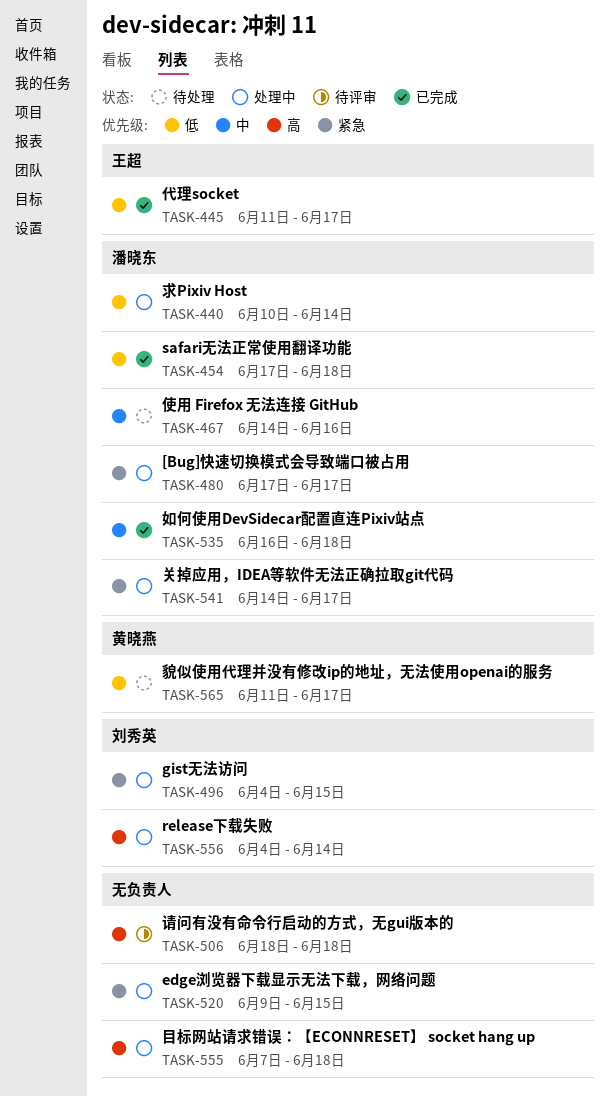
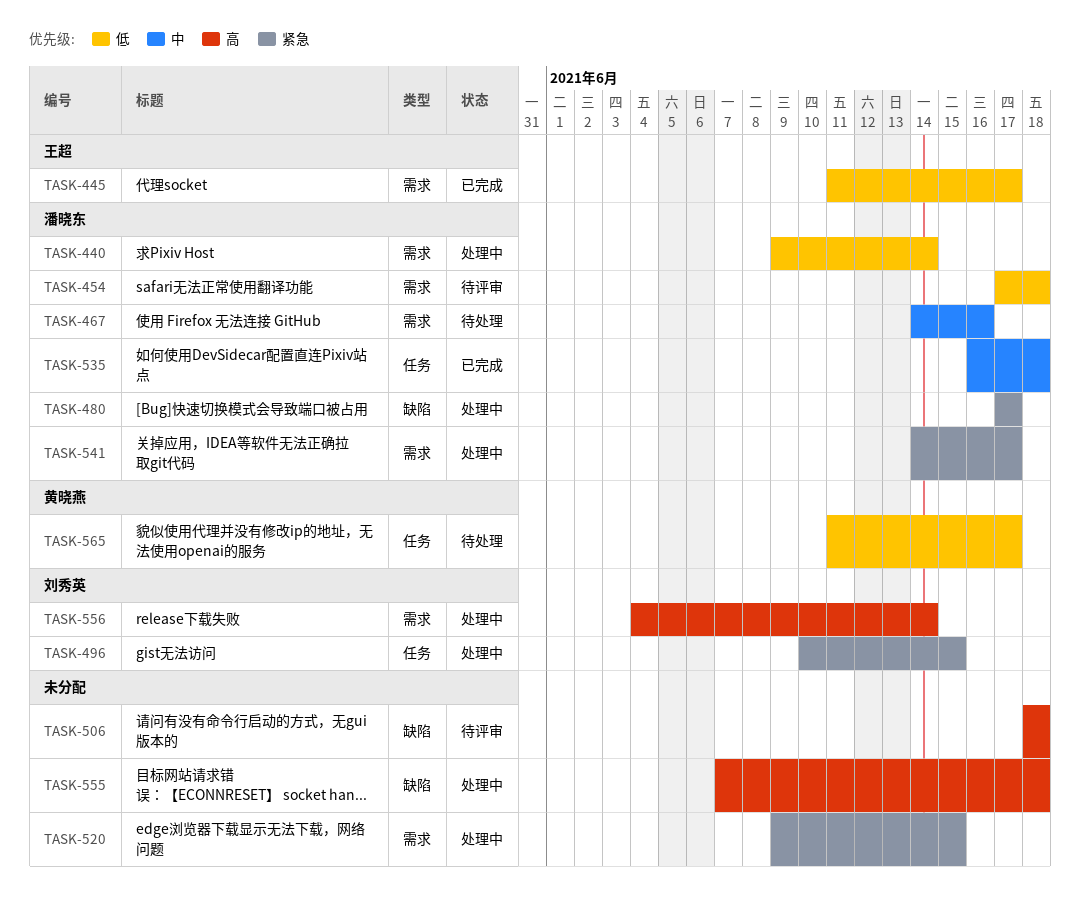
TASK-440, start: Jun 10 -> Jun 9
TASK-454, status: 已完成 -> 待评审
TASK-496, start: Jun 4 -> Jun 10

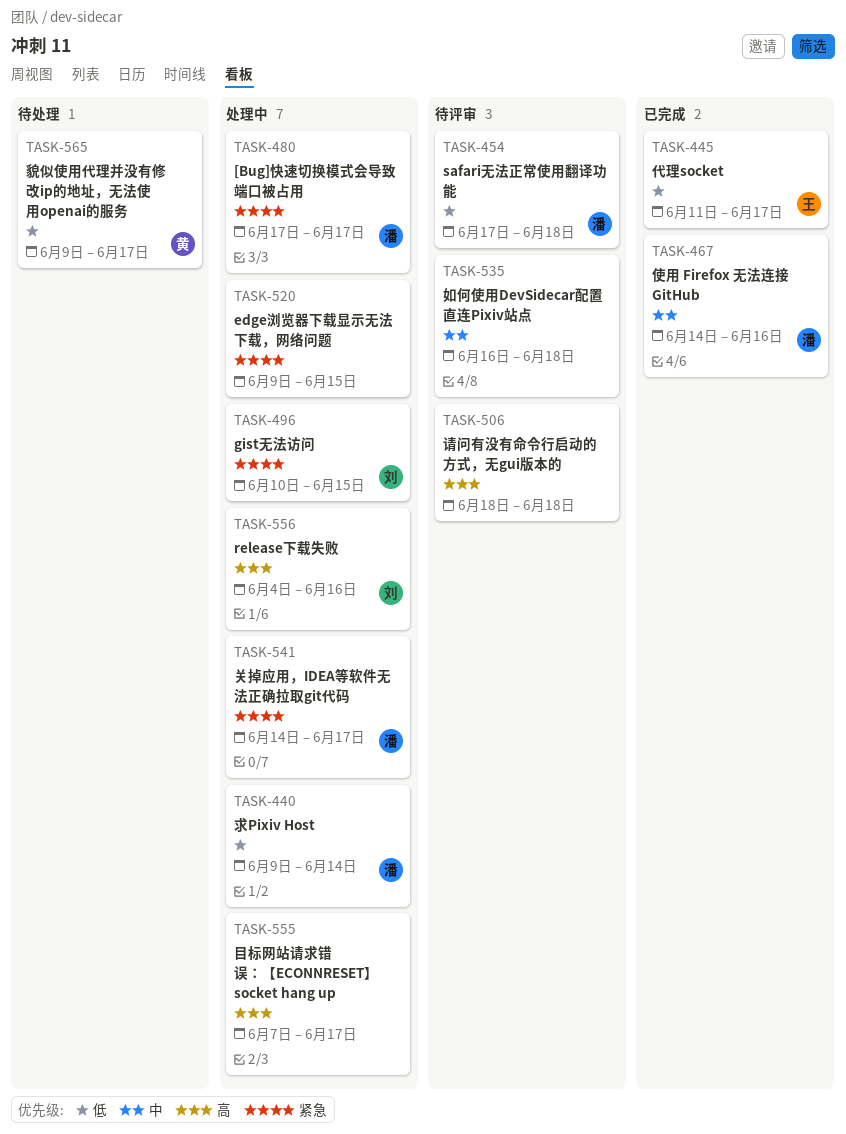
TASK-467, status: 待处理 -> 已完成
TASK-535, status: 已完成 -> 待评审
TASK-535, owner: 潘晓东 -> none
TASK-555, due: Jun 18 -> Jun 17
TASK-556, due: Jun 14 -> Jun 16
TASK-565, start: Jun 11 -> Jun 9

